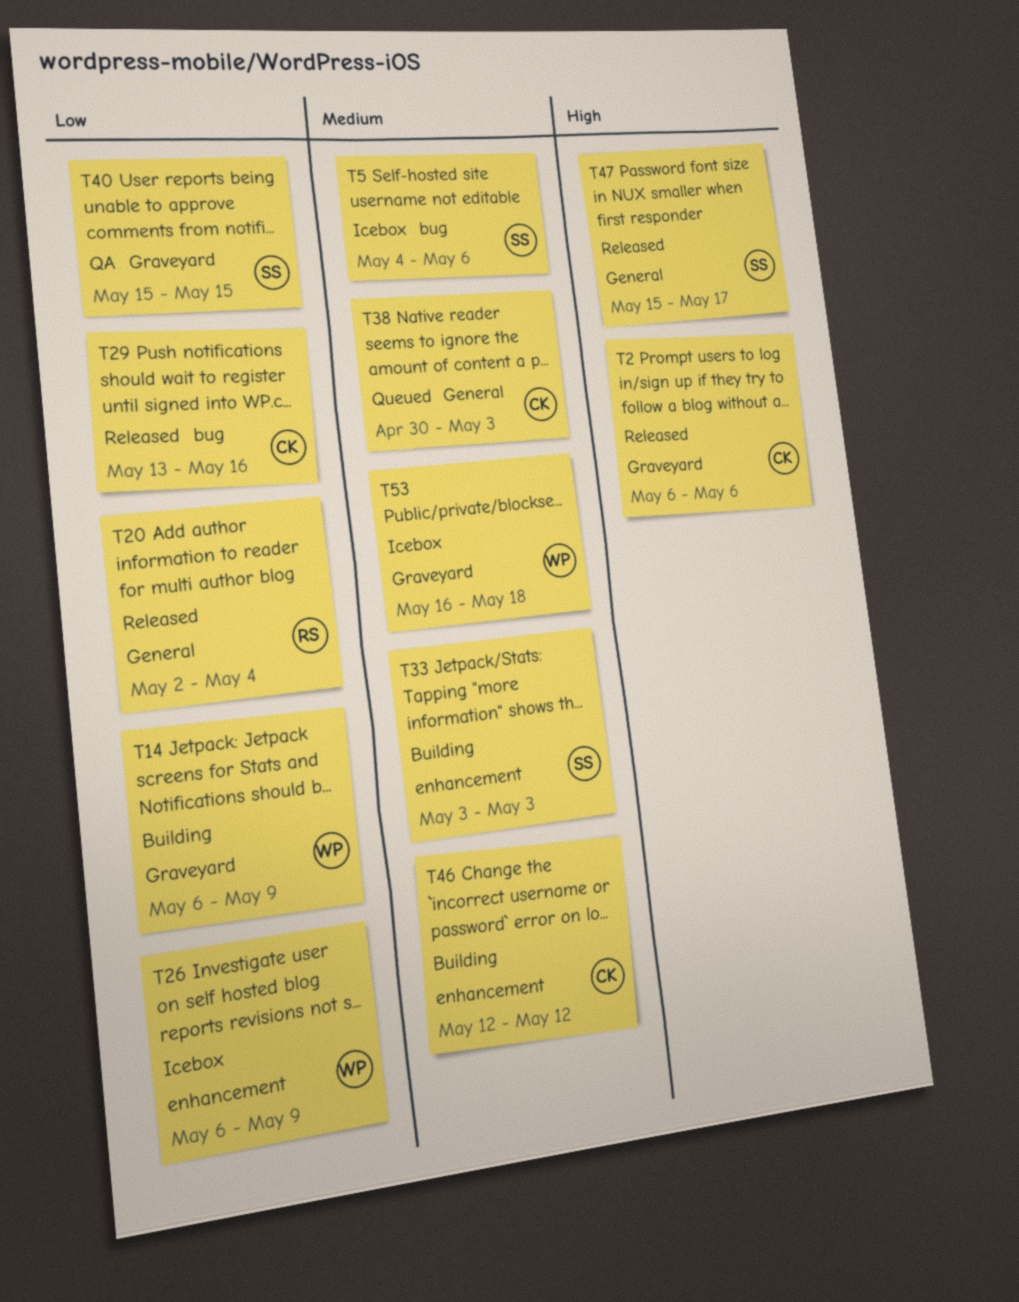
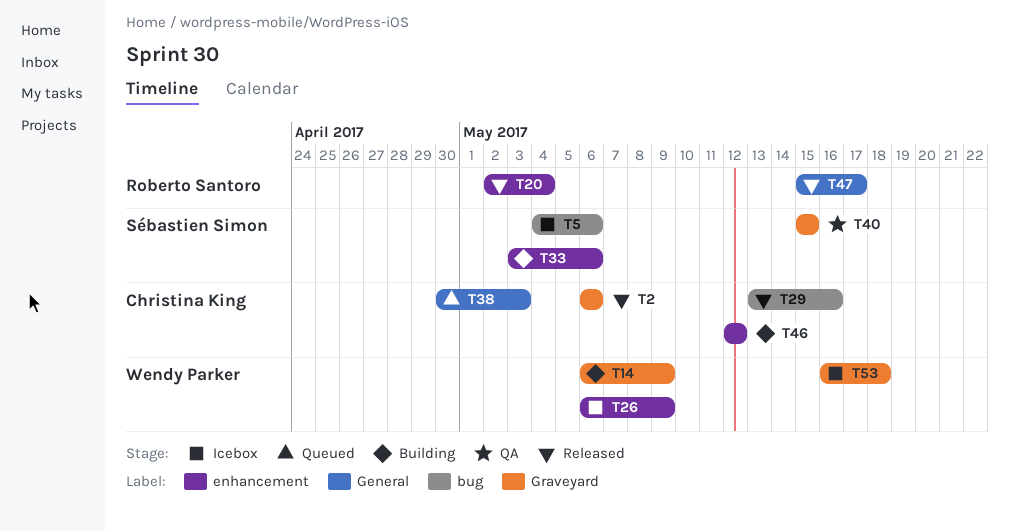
T20, label: General -> enhancement
T33, due: May 3 -> May 6
T47, owner: Sébastien Simon -> Roberto Santoro

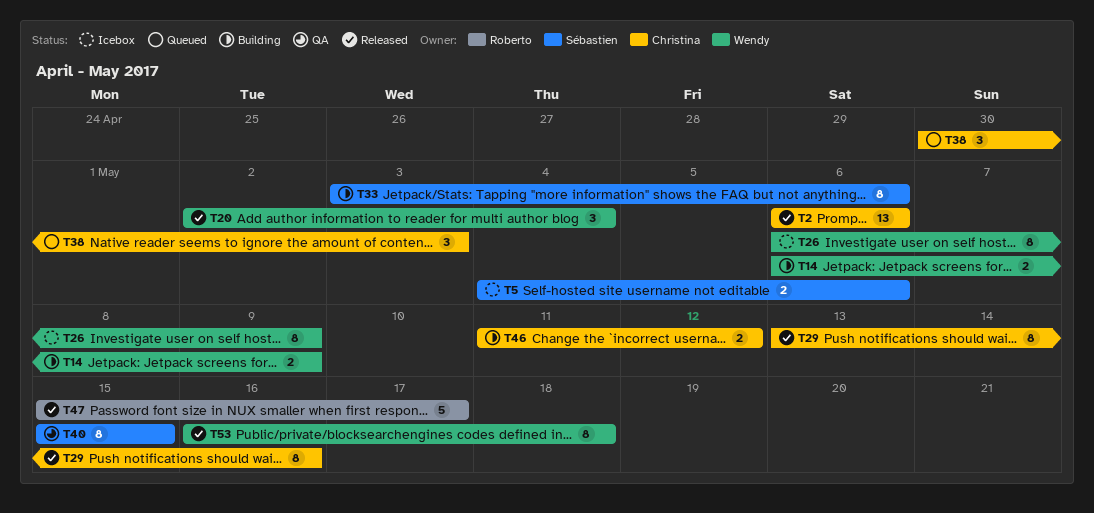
T20, owner: Roberto Santoro -> Wendy Parker
T46, start: May 12 -> May 11
T53, status: Icebox -> Released

